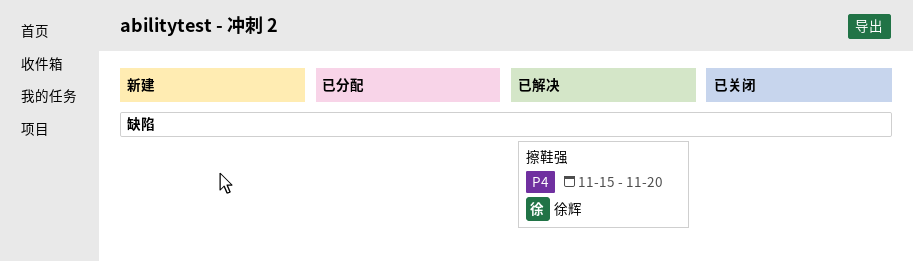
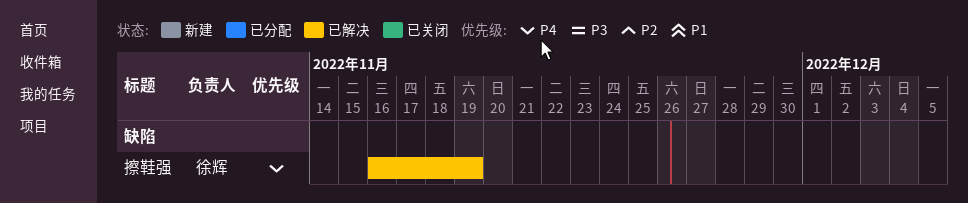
擦鞋强, start: Nov 15 -> Nov 16
擦鞋强, due: Nov 20 -> Nov 19

